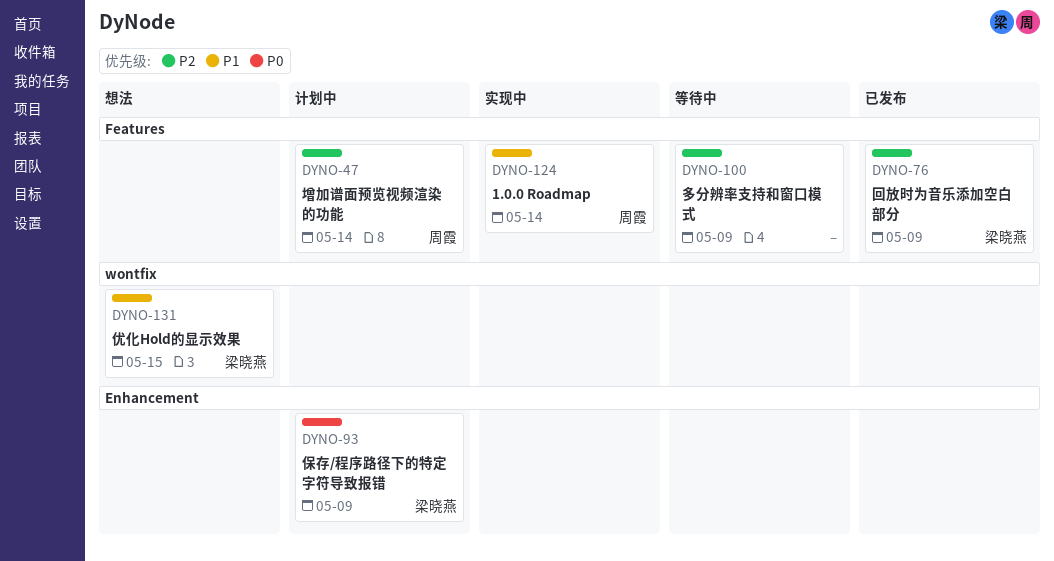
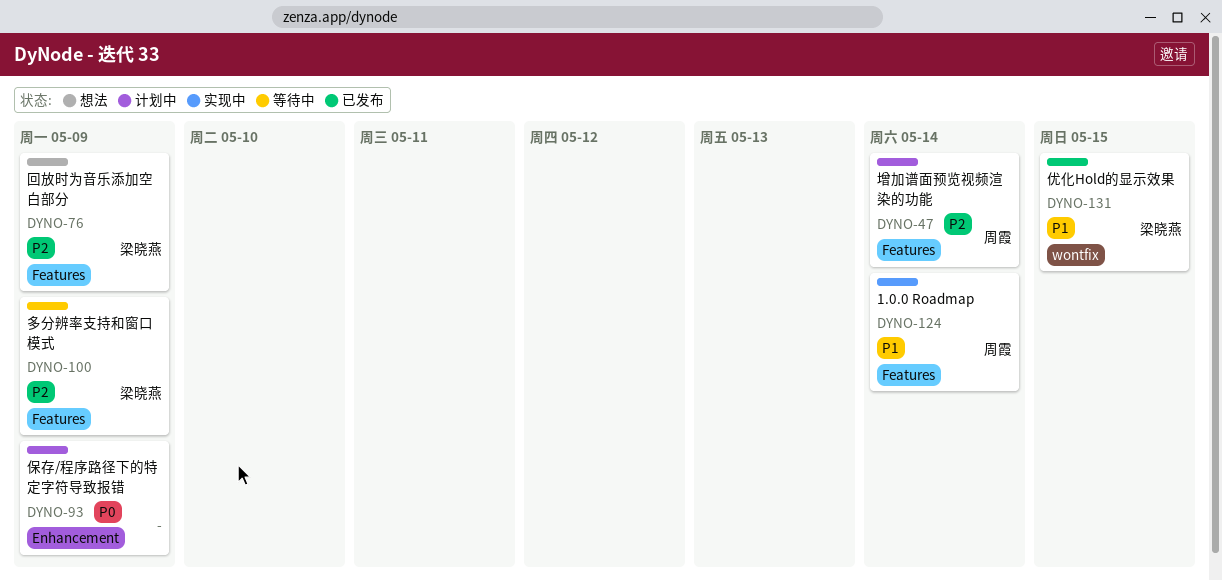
DYNO-76, status: 已发布 -> 想法
DYNO-93, owner: 梁晓燕 -> none
DYNO-100, owner: none -> 梁晓燕
DYNO-131, status: 想法 -> 已发布

